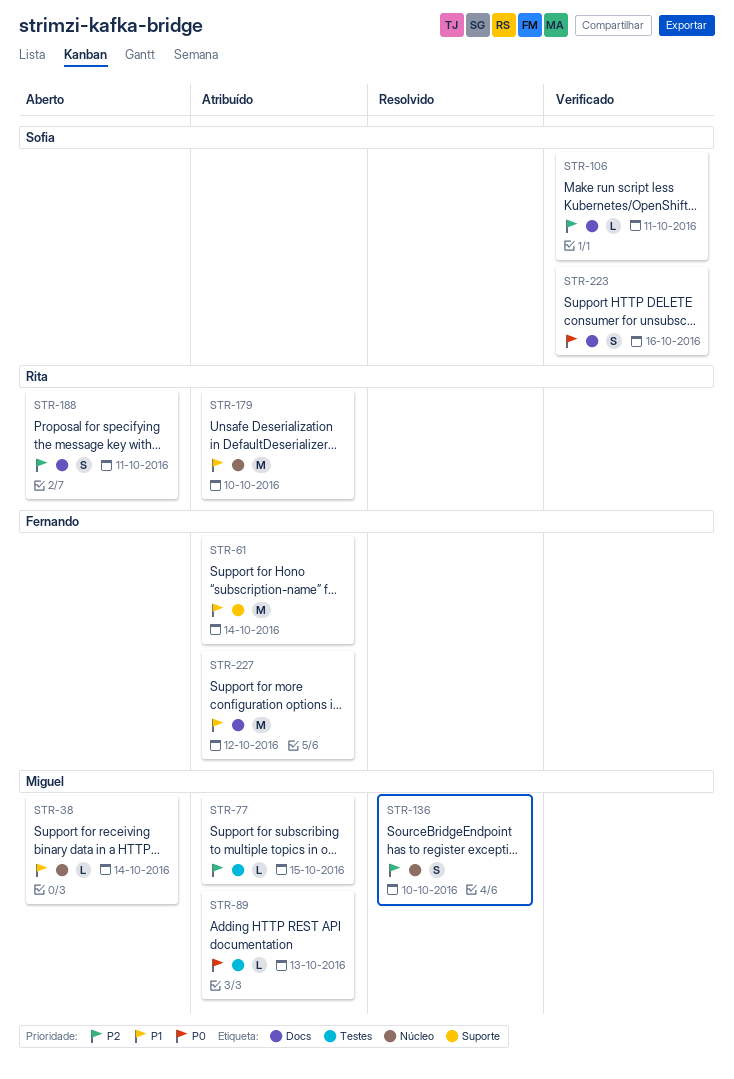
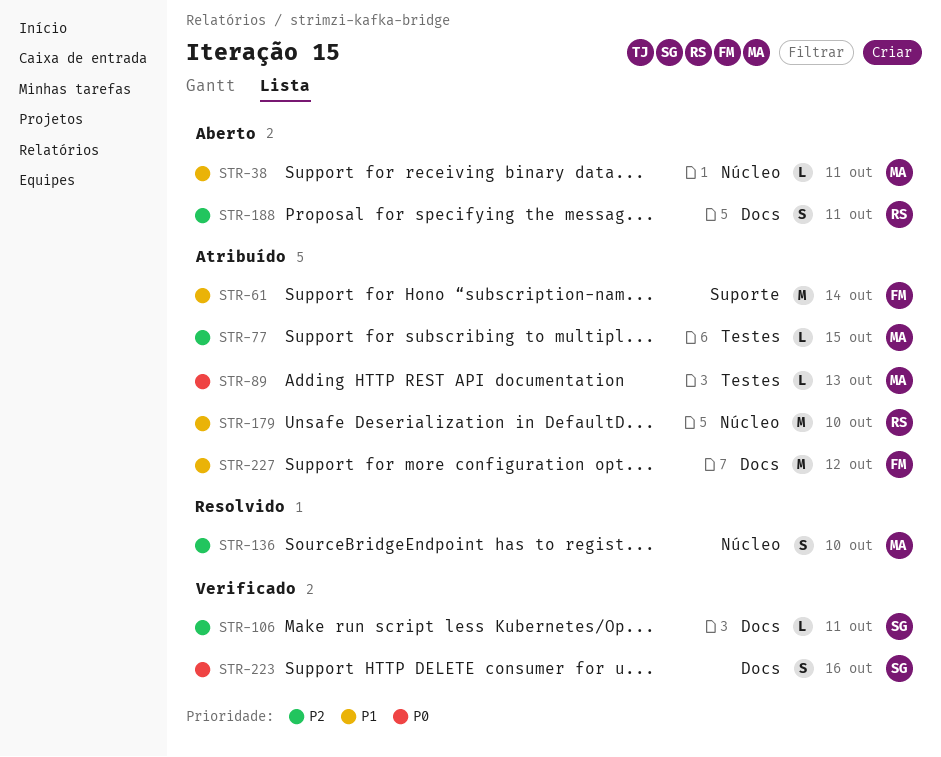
STR-38, day: Oct 14 -> Oct 11

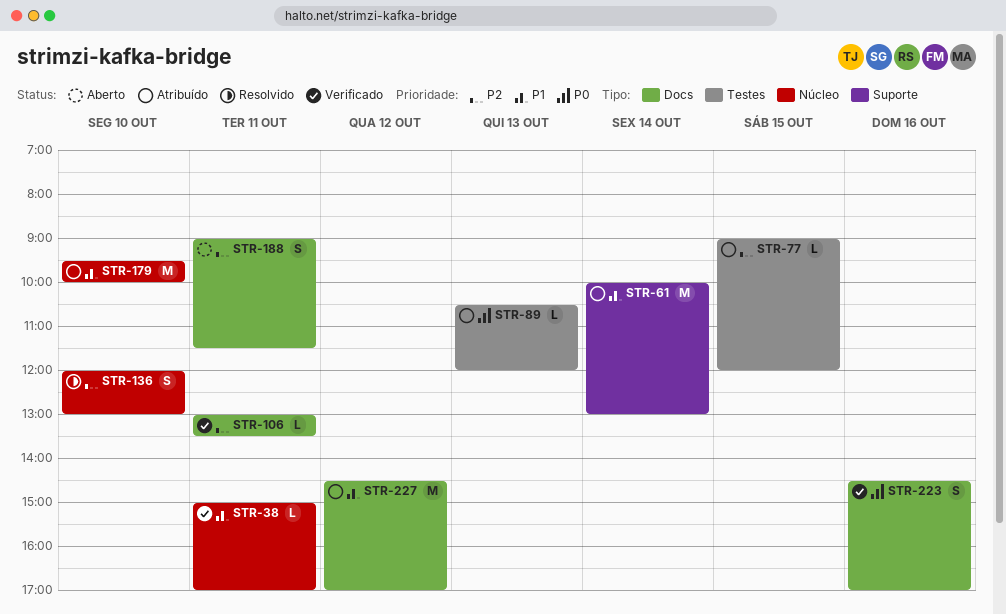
STR-38, status: Aberto -> Verificado

